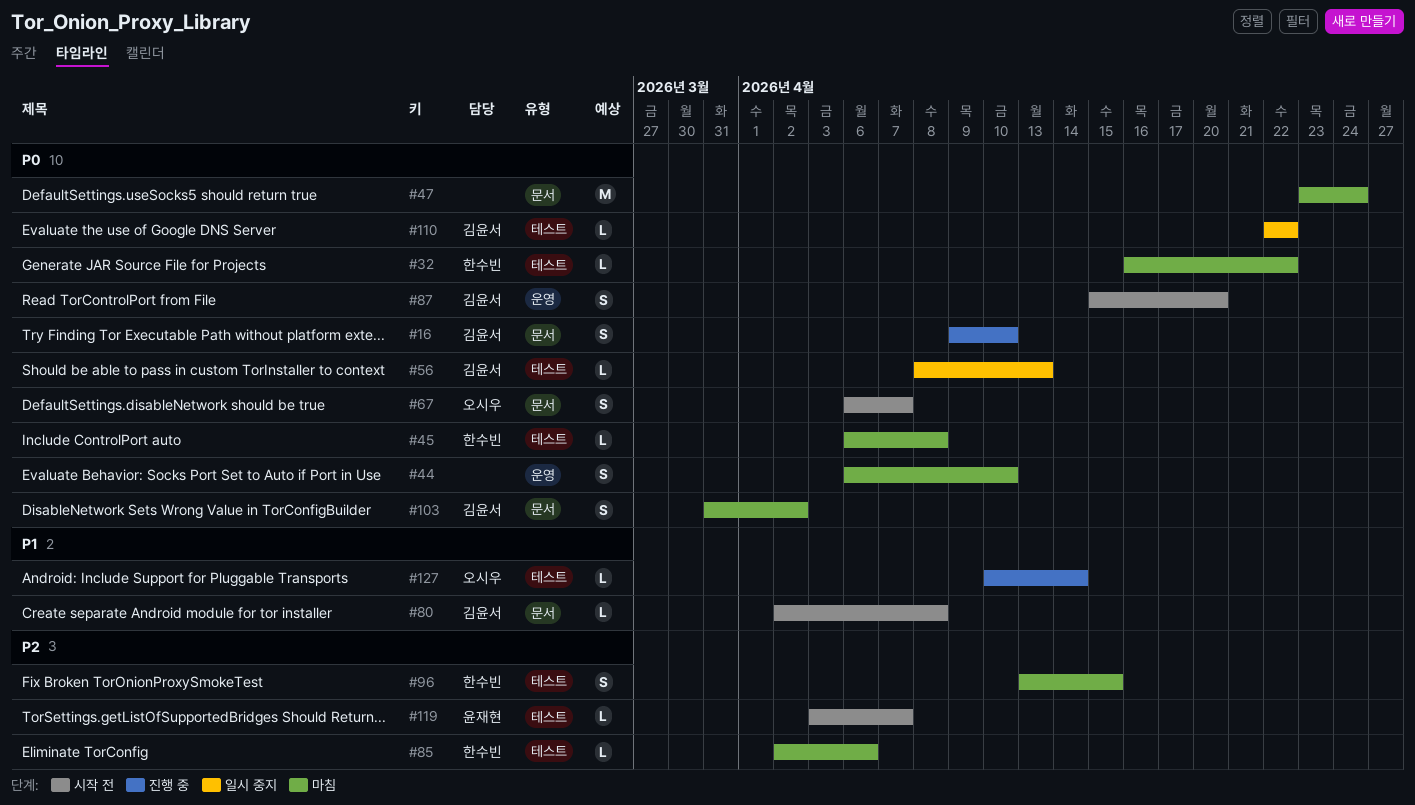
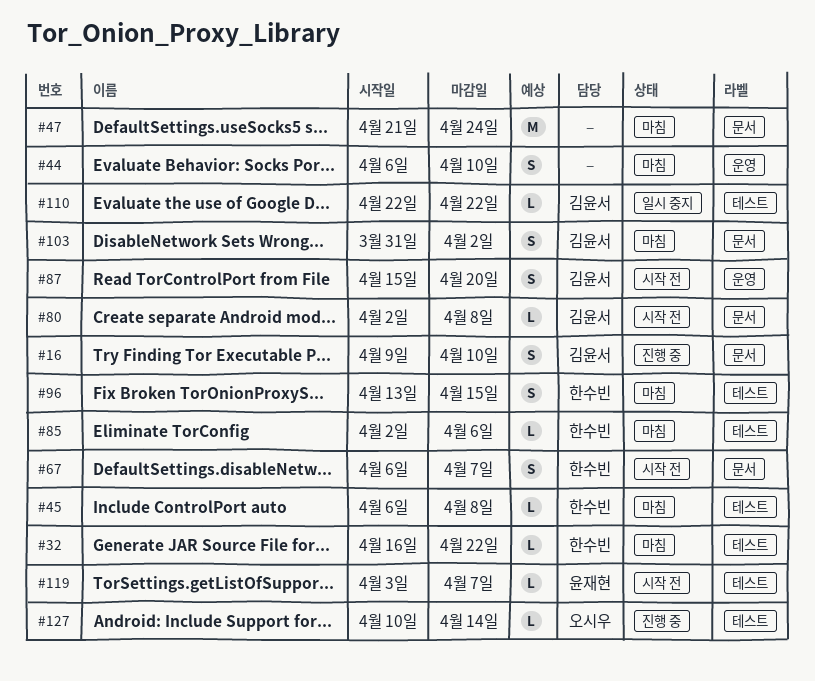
#47, start: Apr 23 -> Apr 21
#56: present -> none
#67, owner: 오시우 -> 한수빈

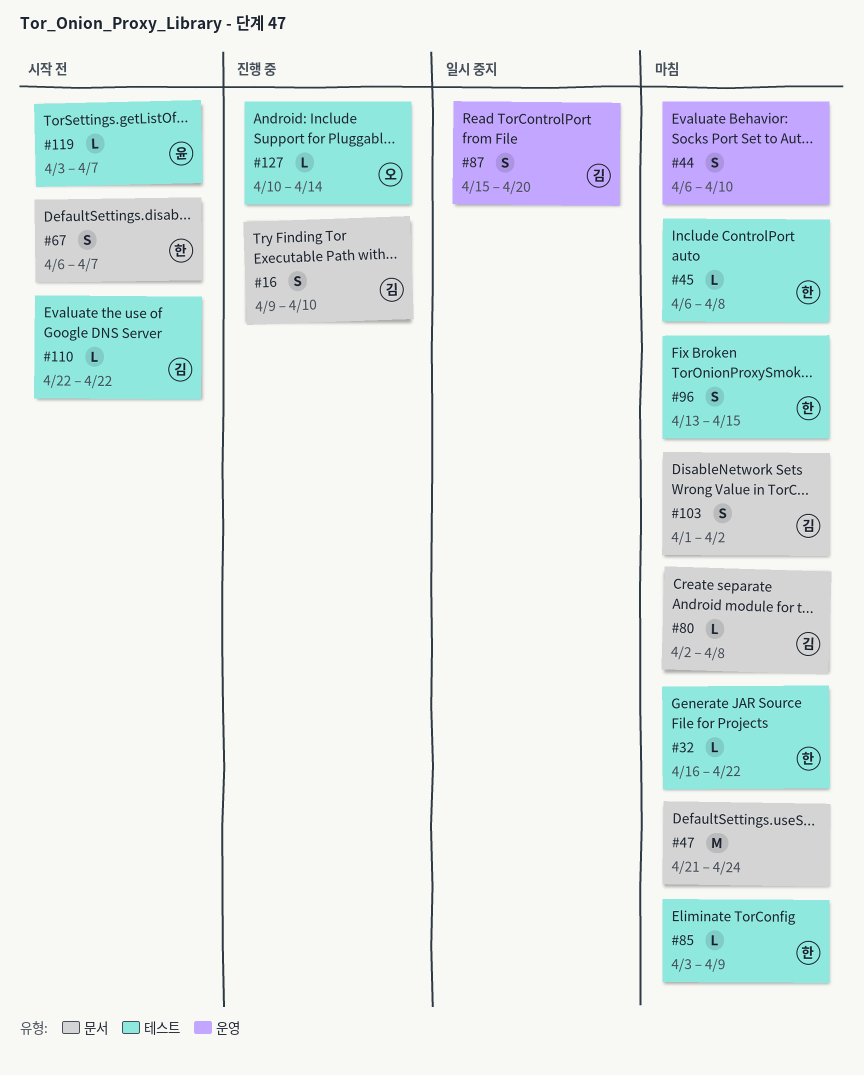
#80, status: 시작 전 -> 마침
#85, start: Apr 2 -> Apr 3
#85, due: Apr 6 -> Apr 9
#87, status: 시작 전 -> 일시 중지
#103, start: Mar 31 -> Apr 1
#110, status: 일시 중지 -> 시작 전

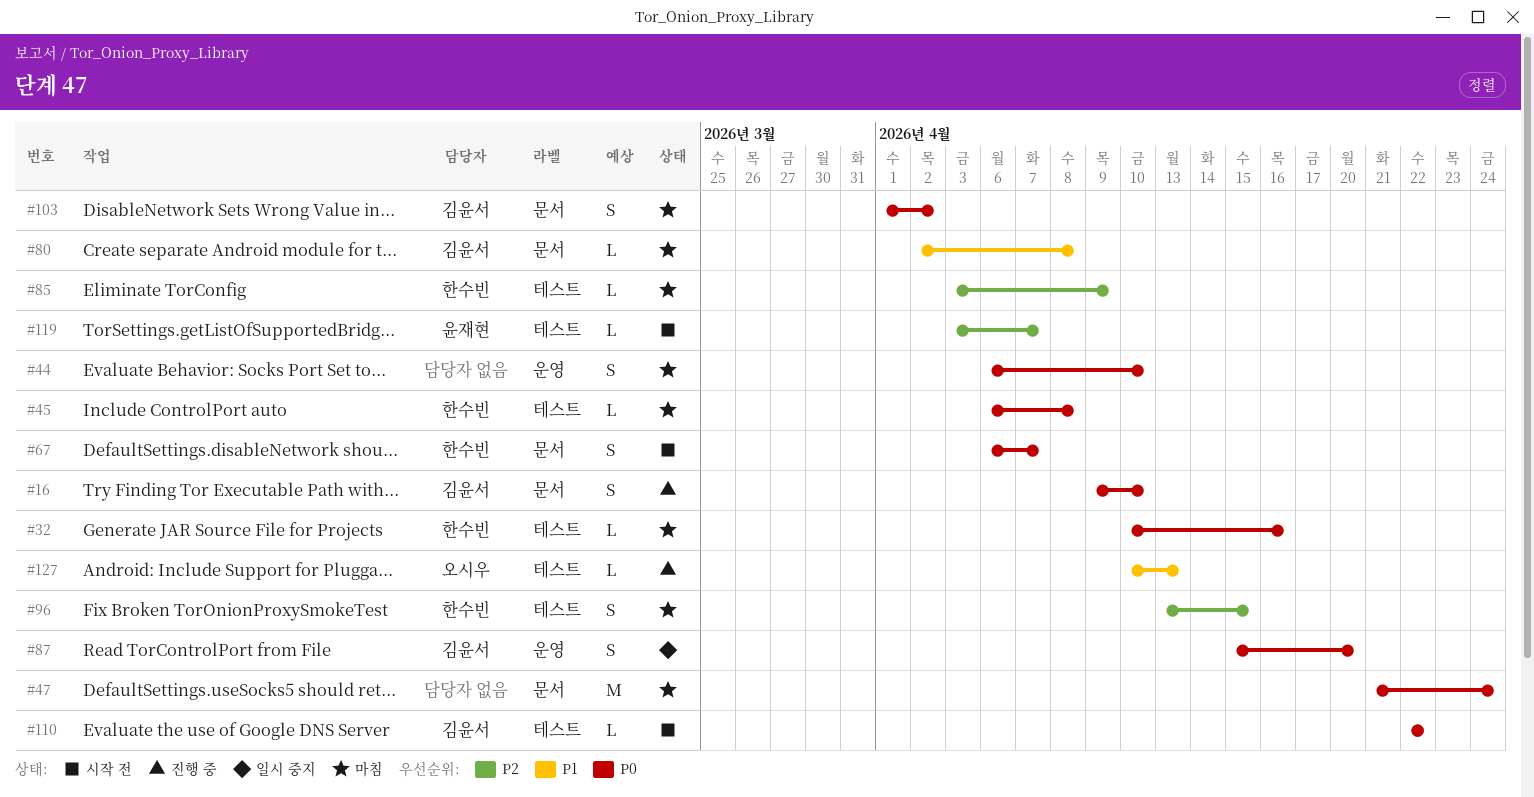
#32, start: Apr 16 -> Apr 10
#32, due: Apr 22 -> Apr 16
#127, due: Apr 14 -> Apr 13

